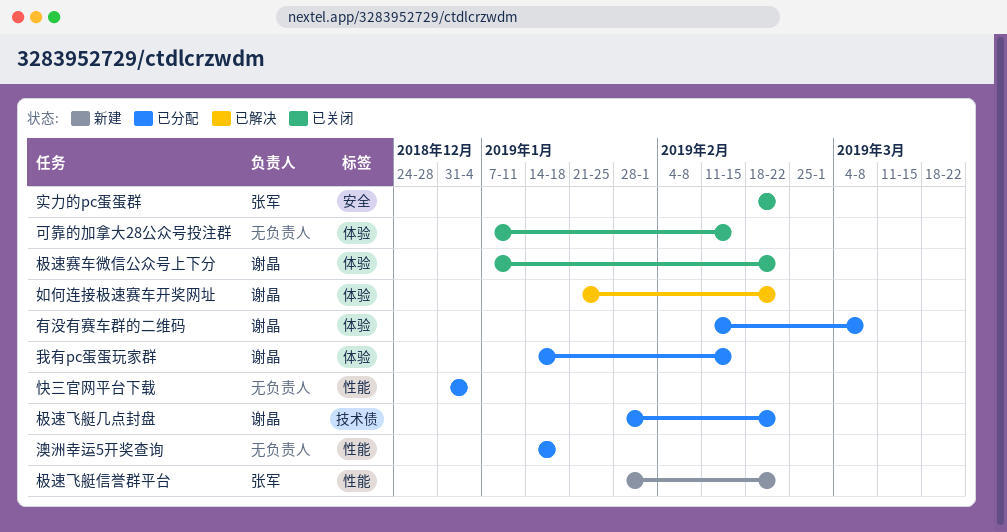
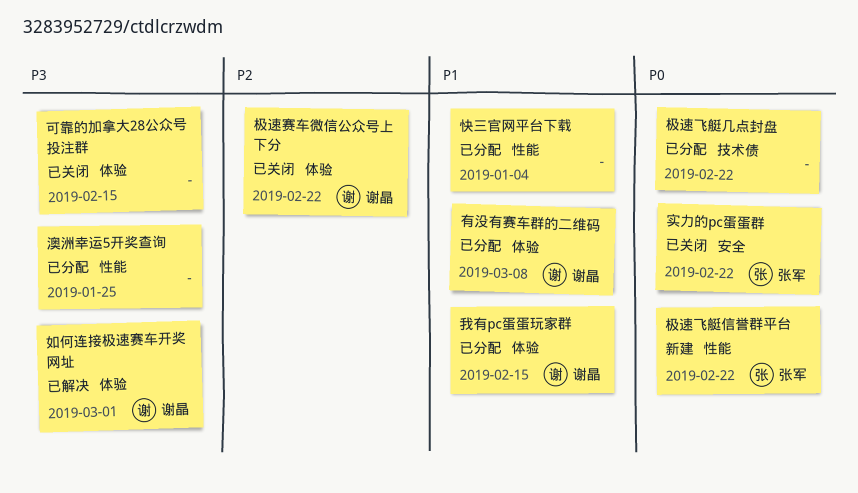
如何连接极速赛车开奖网址, due: Feb 22 -> Mar 1
极速飞艇几点封盘, owner: 谢晶 -> none
澳洲幸运5开奖查询, due: Jan 18 -> Jan 25

